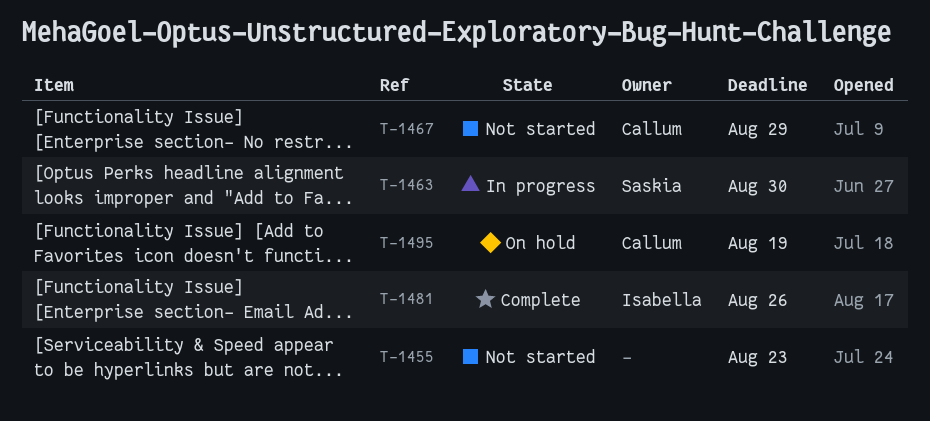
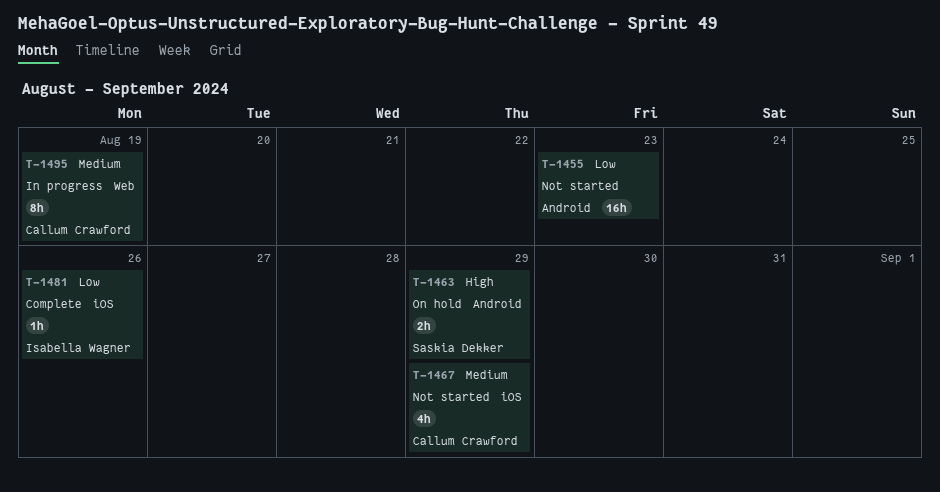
T-1463, status: In progress -> On hold
T-1463, due: Aug 30 -> Aug 29
T-1495, status: On hold -> In progress

